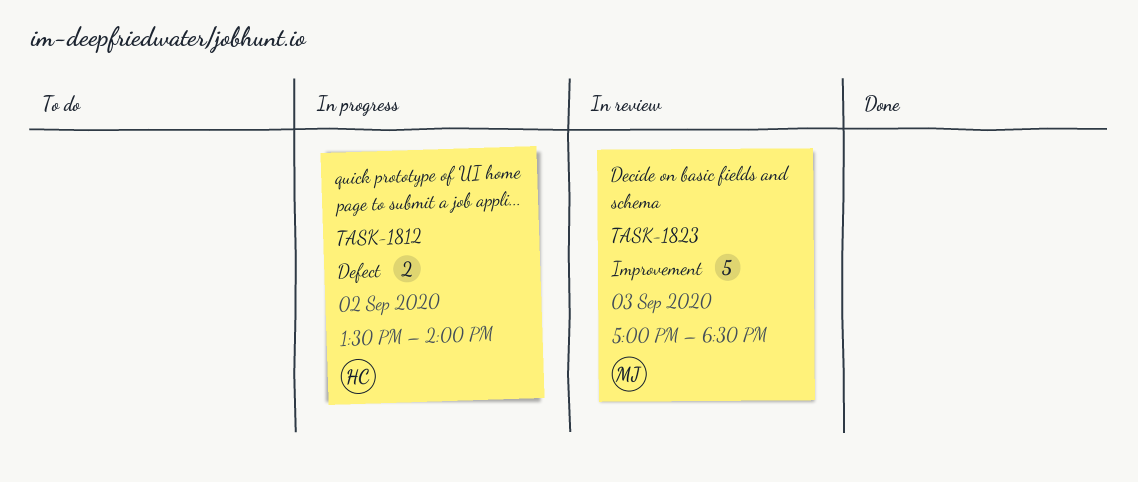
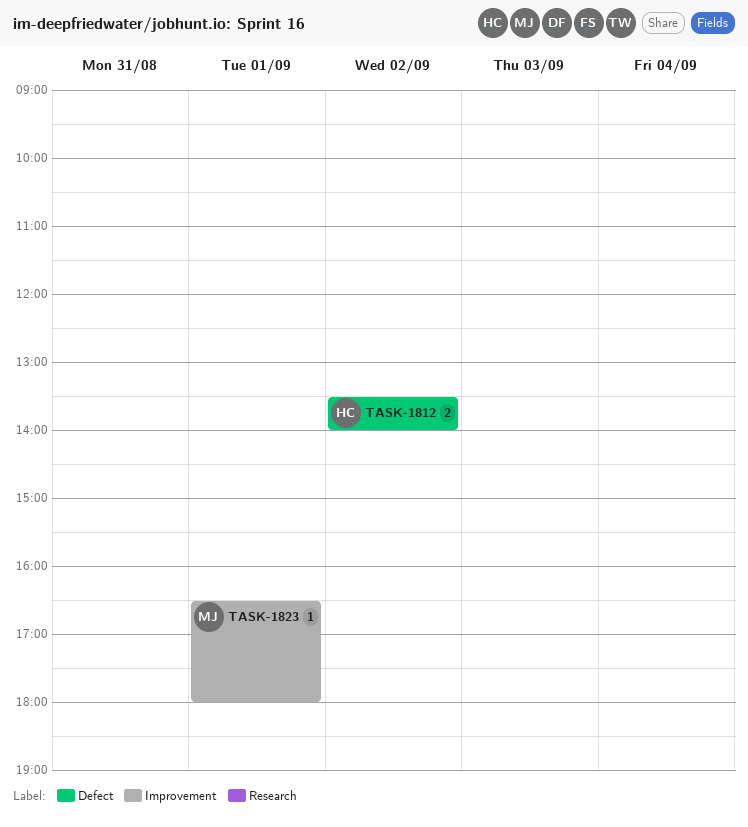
TASK-1823, estimate: 5 -> 1
TASK-1823, day: Sep 3 -> Sep 1
TASK-1823, begins: 17:00 -> 16:30
TASK-1823, ends: 18:30 -> 18:00

